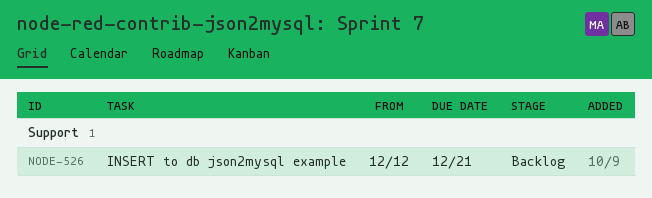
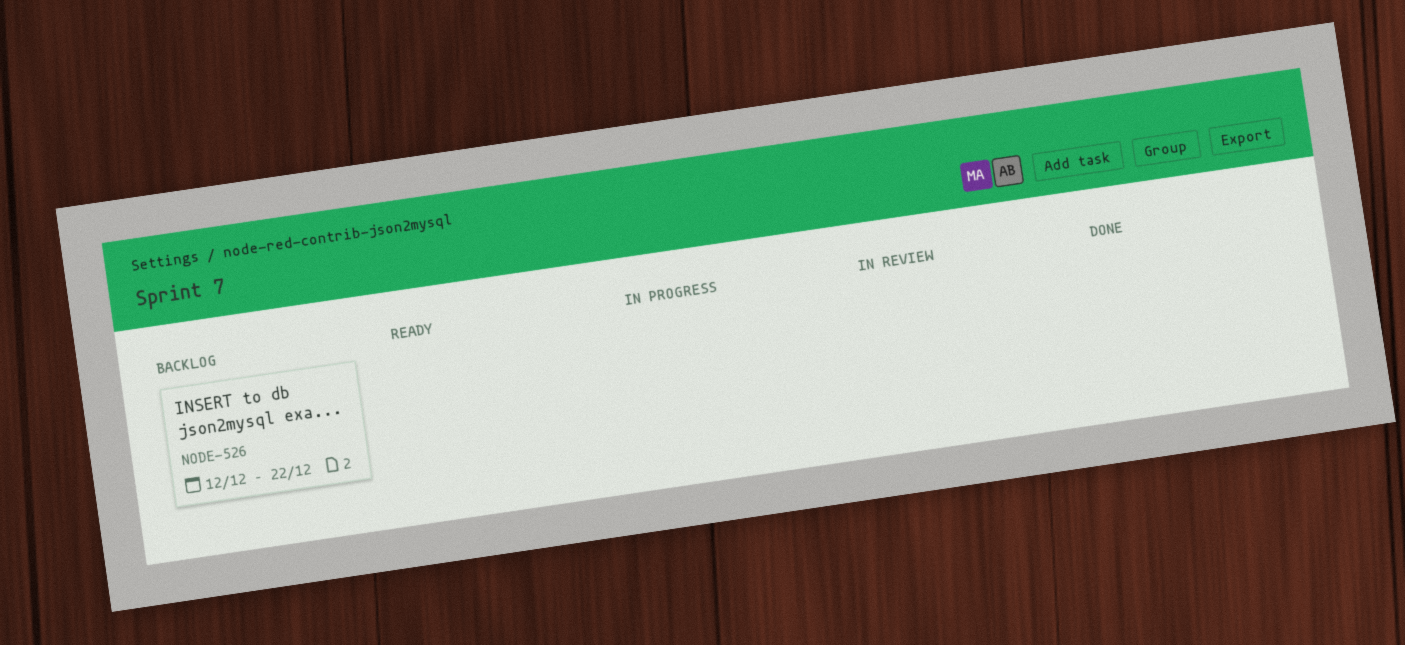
NODE-526, due: Dec 21 -> Dec 22

